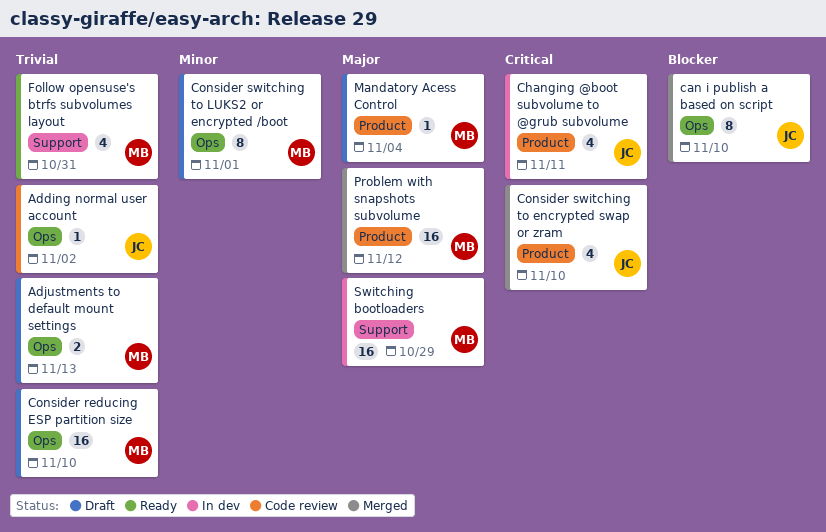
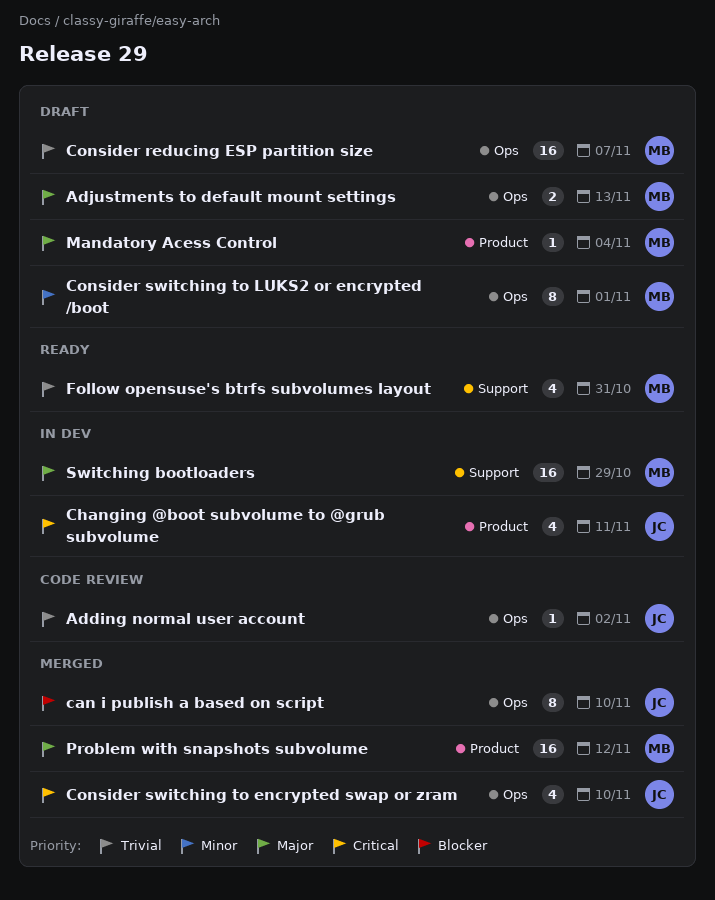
Adjustments to default mount settings, priority: Trivial -> Major
Consider reducing ESP partition size, due: Nov 10 -> Nov 7
Consider switching to encrypted swap or zram, label: Product -> Ops

